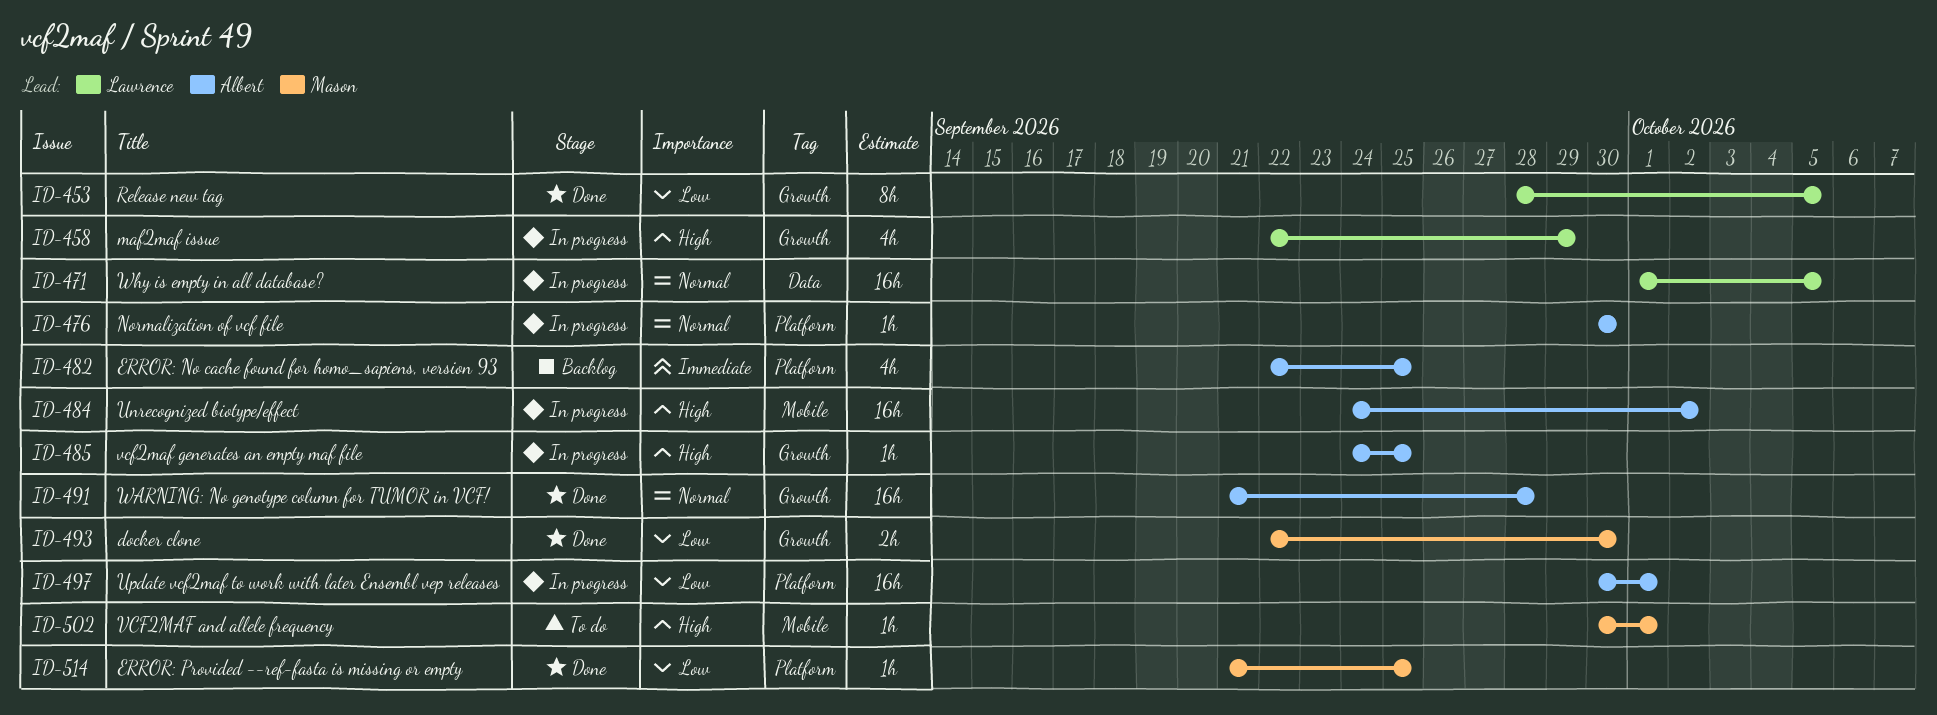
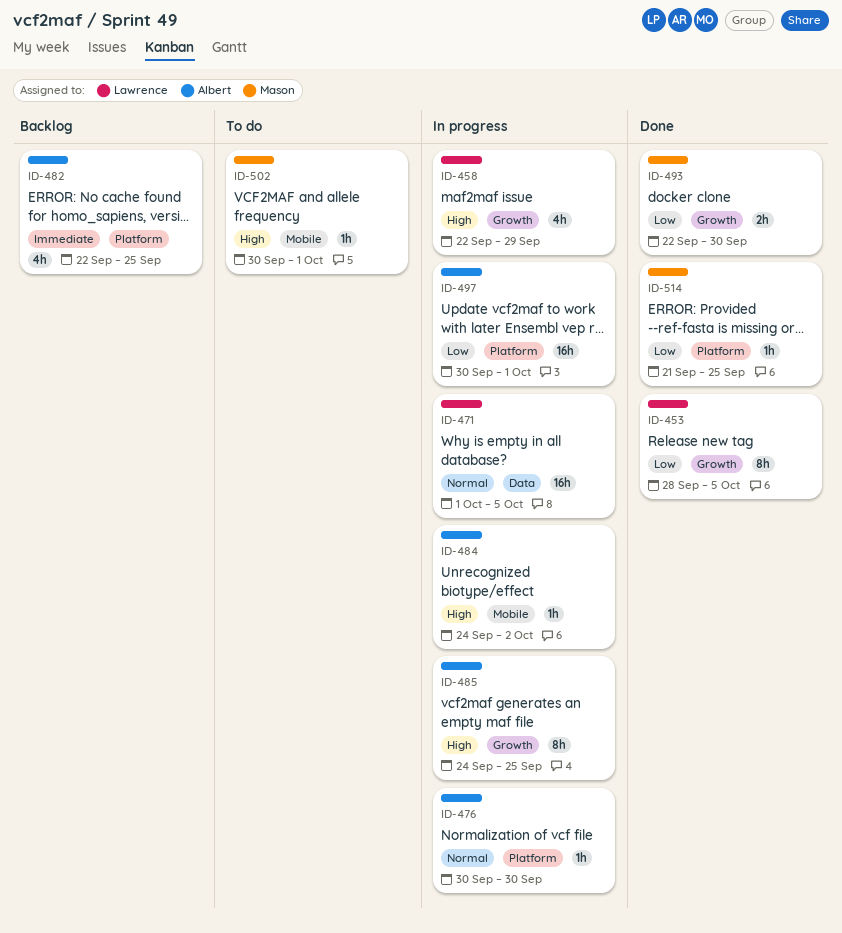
ID-484, estimate: 16h -> 1h
ID-485, estimate: 1h -> 8h
ID-491: present -> none

